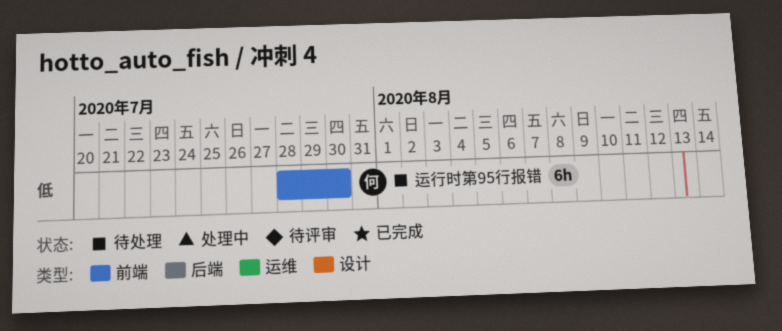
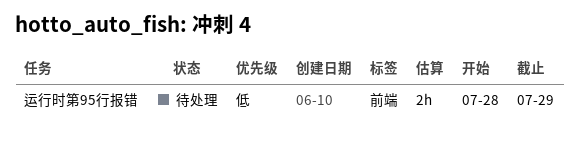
运行时第95行报错, estimate: 6h -> 2h
运行时第95行报错, due: Jul 30 -> Jul 29

